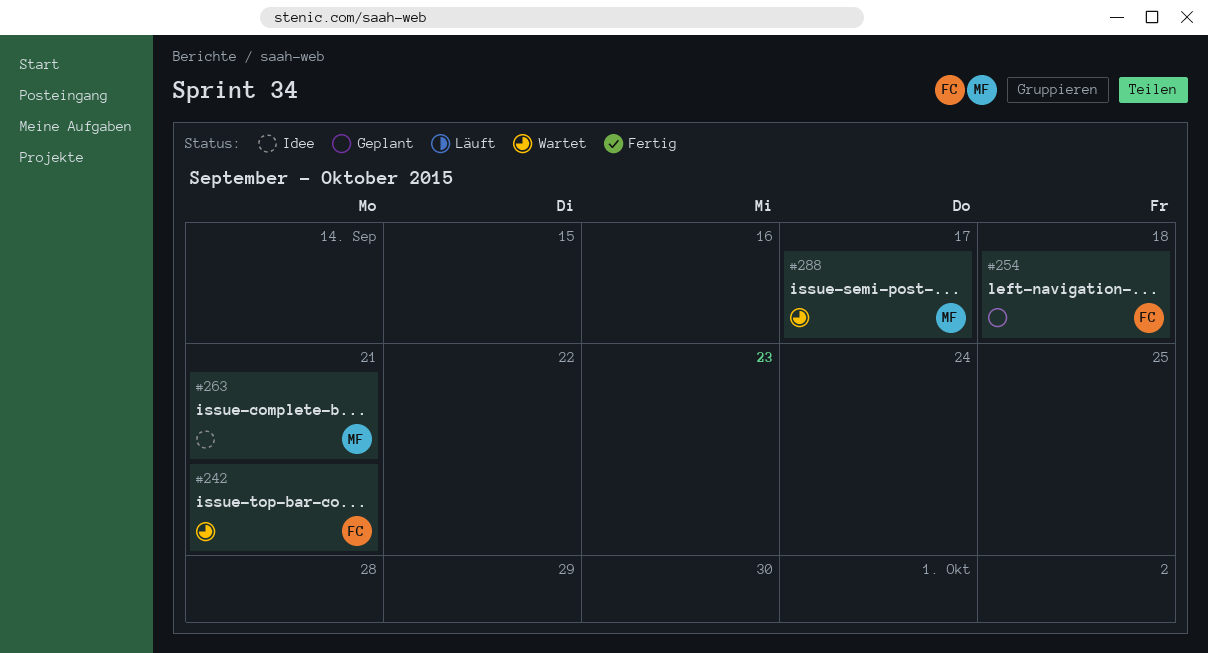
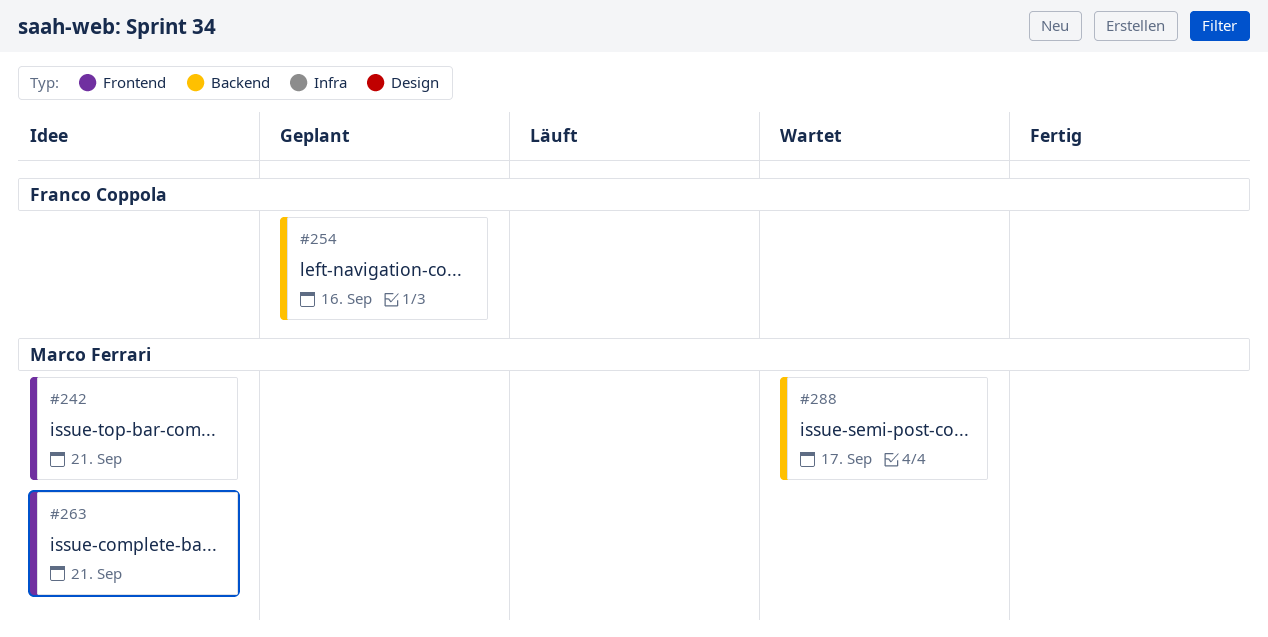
#242, status: Wartet -> Idee
#242, owner: Franco Coppola -> Marco Ferrari
#254, due: Sep 18 -> Sep 16

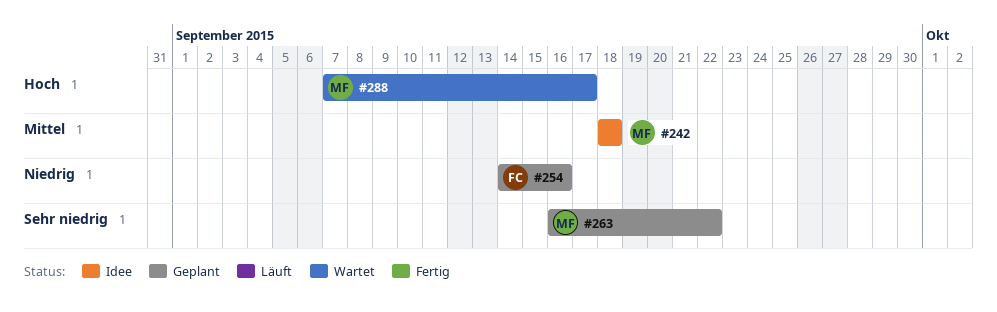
#242, due: Sep 21 -> Sep 18
#263, status: Idee -> Geplant
#263, due: Sep 21 -> Sep 22

